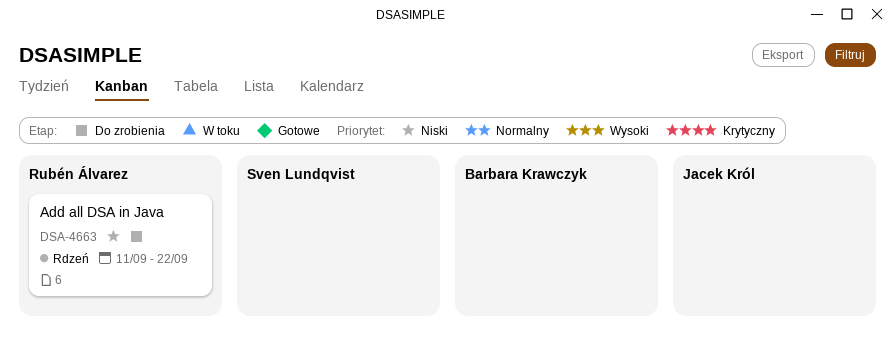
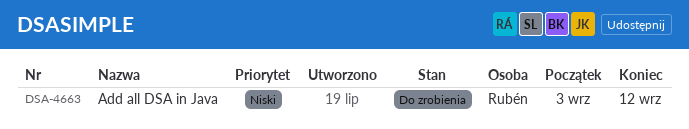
DSA-4663, start: Sep 11 -> Sep 3
DSA-4663, due: Sep 22 -> Sep 12

